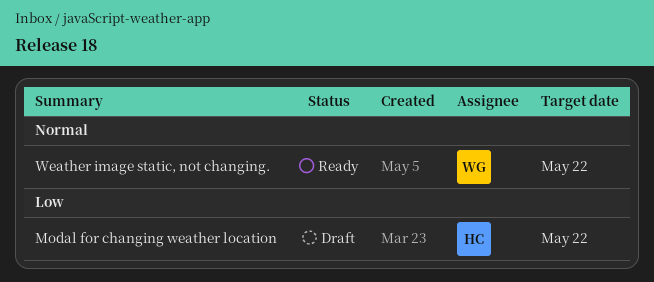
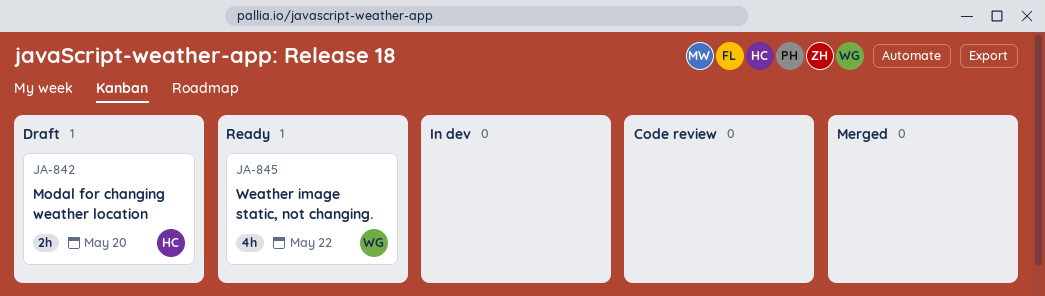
Modal for changing weather location, due: May 22 -> May 20

